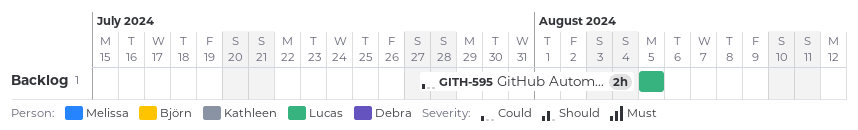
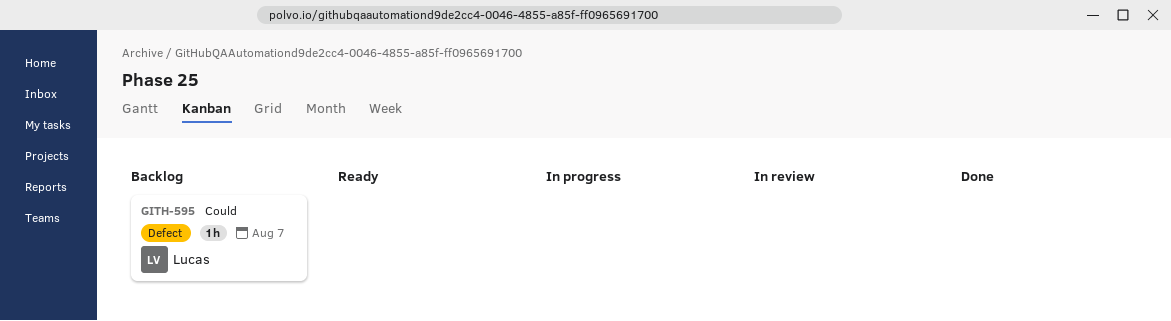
GITH-595, estimate: 2h -> 1h
GITH-595, due: Aug 5 -> Aug 7

